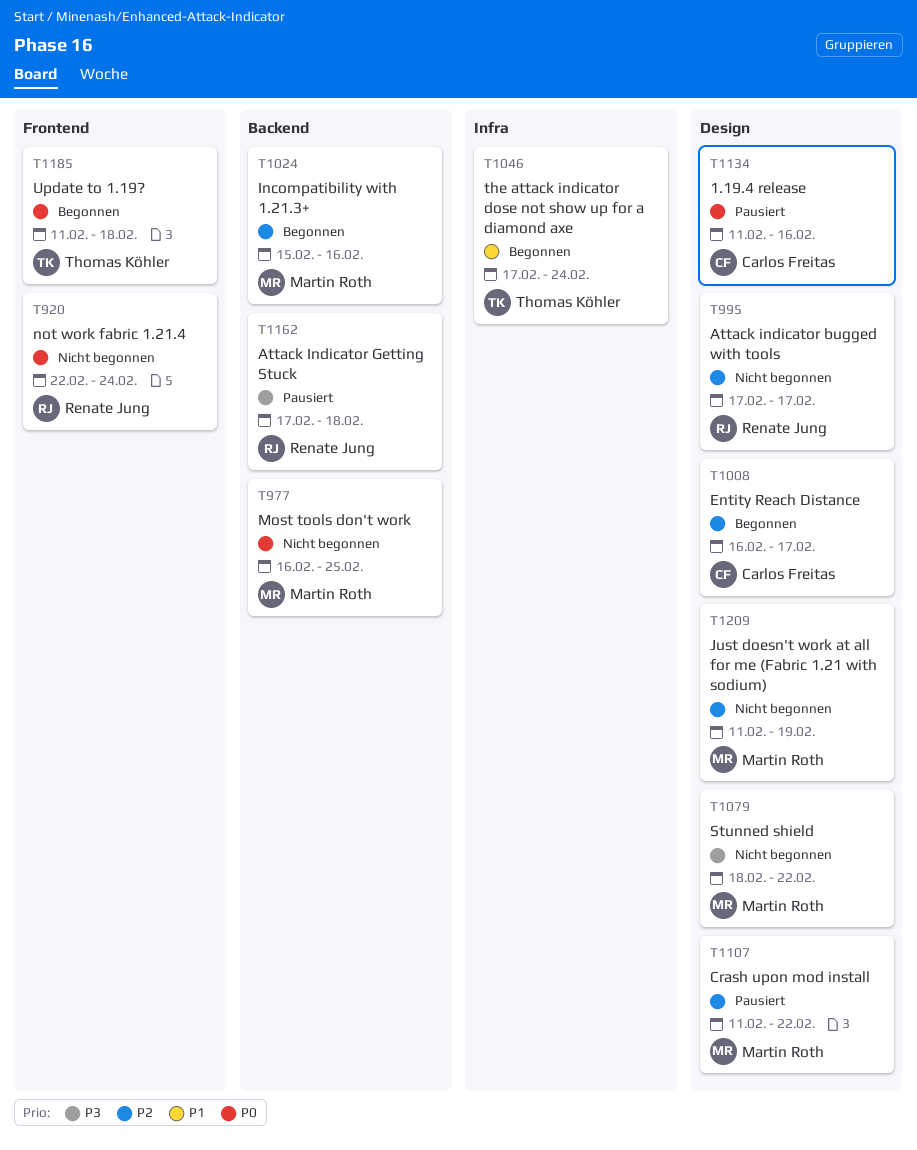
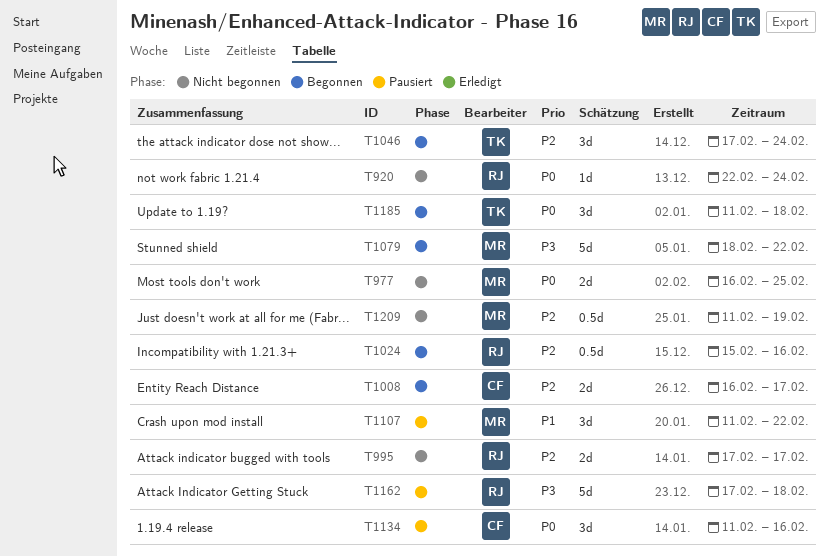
T1024, owner: Martin Roth -> Renate Jung
T1046, priority: P1 -> P2
T1079, status: Nicht begonnen -> Begonnen
T1107, priority: P2 -> P1

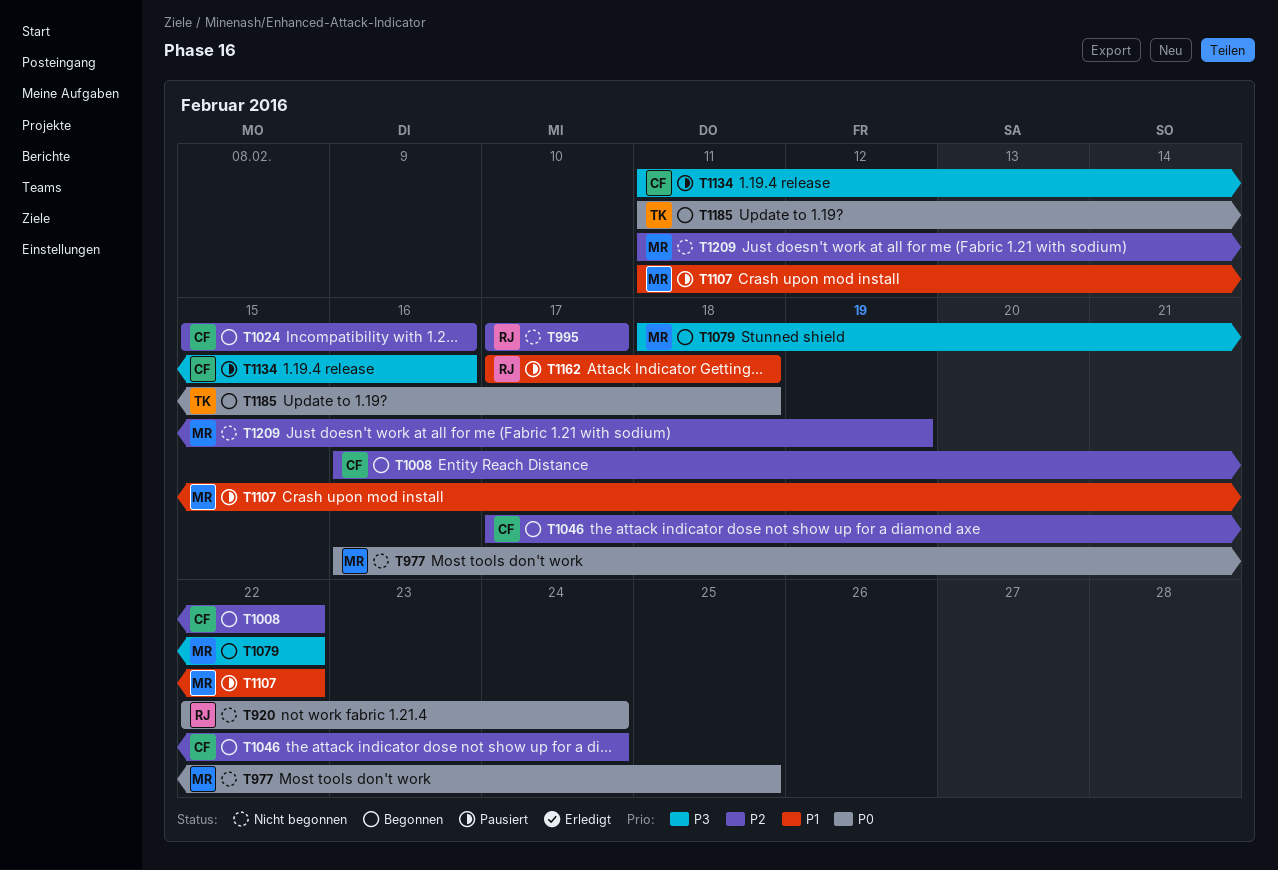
T1008, due: Feb 17 -> Feb 22
T1024, owner: RJ -> CF
T1046, owner: TK -> CF
T1134, priority: P0 -> P3
T1162, priority: P3 -> P1

